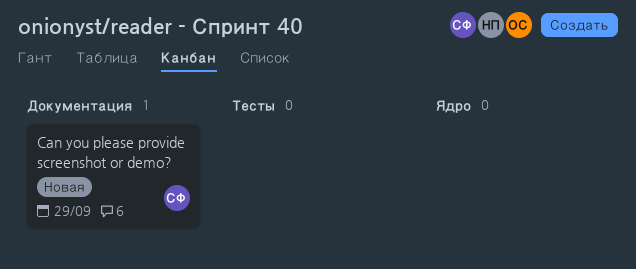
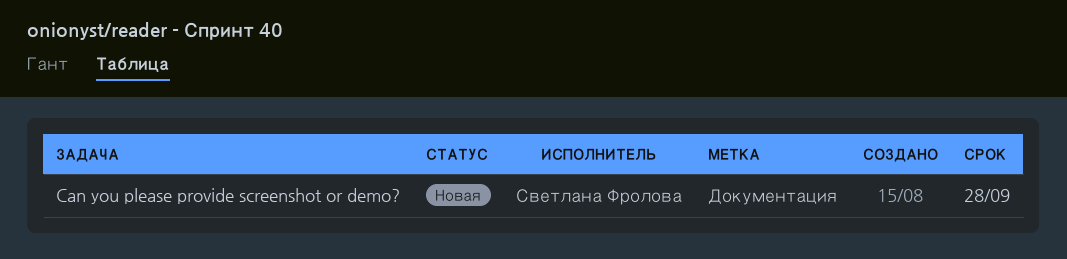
Can you please provide screenshot or demo?, due: Sep 29 -> Sep 28

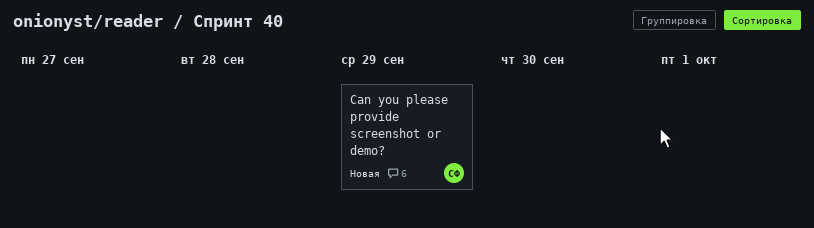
Can you please provide screenshot or demo?, due: Sep 28 -> Sep 29

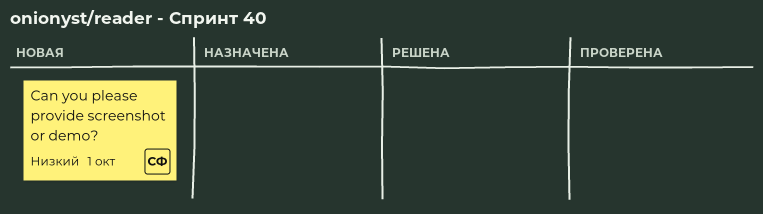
Can you please provide screenshot or demo?, due: Sep 29 -> Oct 1

